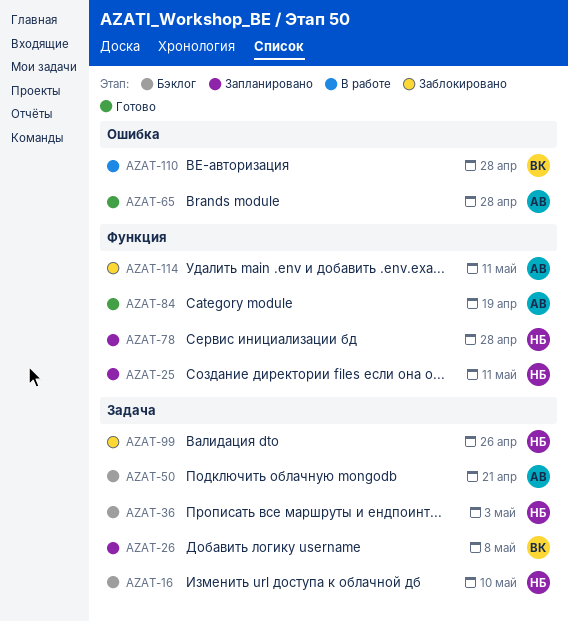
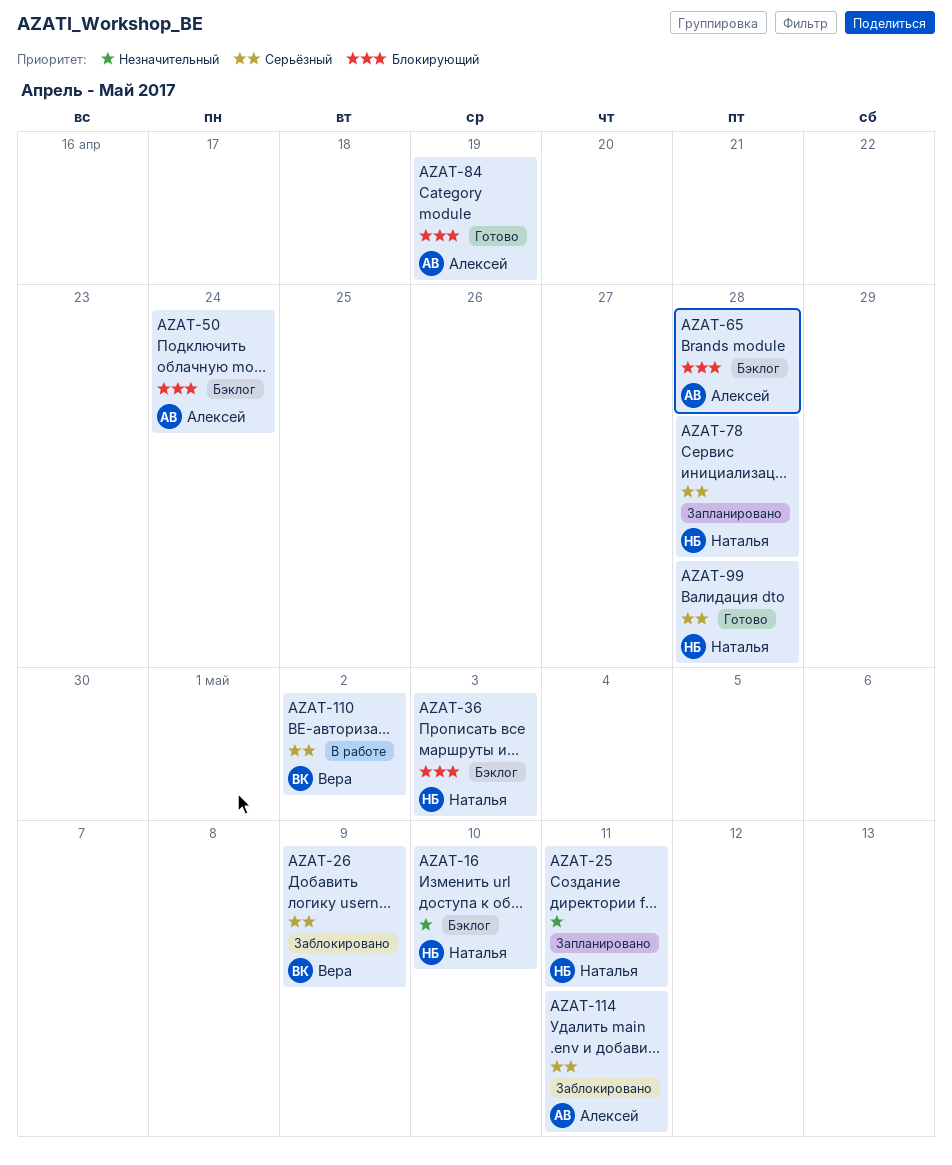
AZAT-26, status: Запланировано -> Заблокировано
AZAT-26, due: May 8 -> May 9
AZAT-50, due: Apr 21 -> Apr 24
AZAT-65, status: Готово -> Бэклог
AZAT-99, status: Заблокировано -> Готово
AZAT-99, due: Apr 26 -> Apr 28
AZAT-110, due: Apr 28 -> May 2

